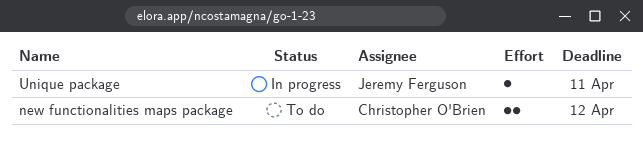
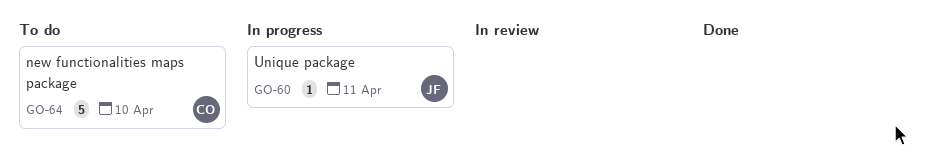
new functionalities maps package, estimate: 2 -> 5
new functionalities maps package, due: Apr 12 -> Apr 10

